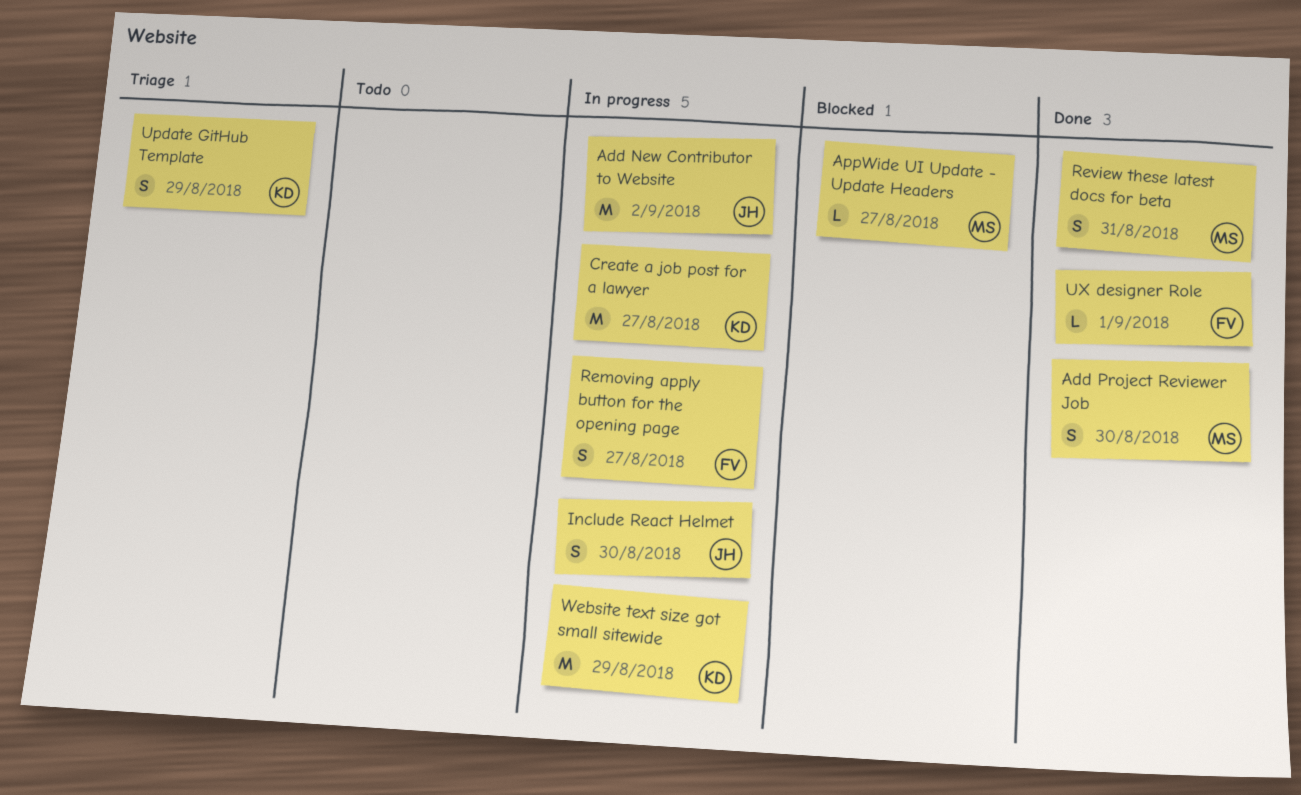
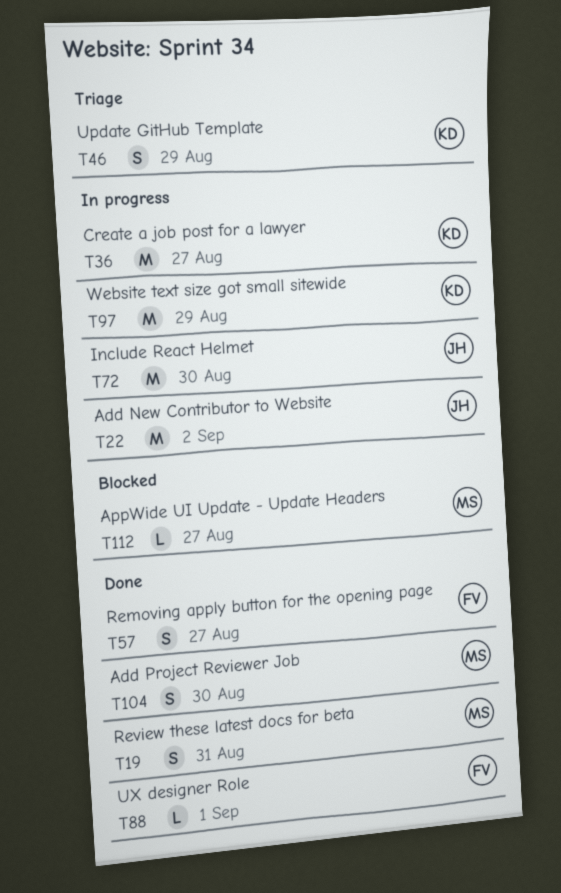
Include React Helmet, estimate: S -> M
Removing apply button for the opening page, status: In progress -> Done

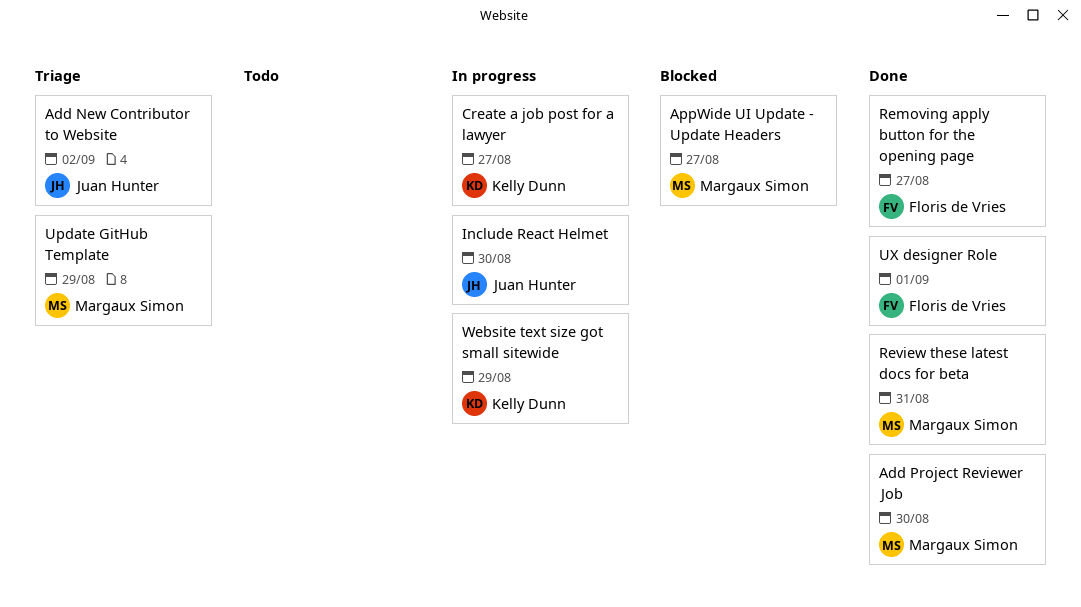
Add New Contributor to Website, status: In progress -> Triage
Update GitHub Template, owner: Kelly Dunn -> Margaux Simon

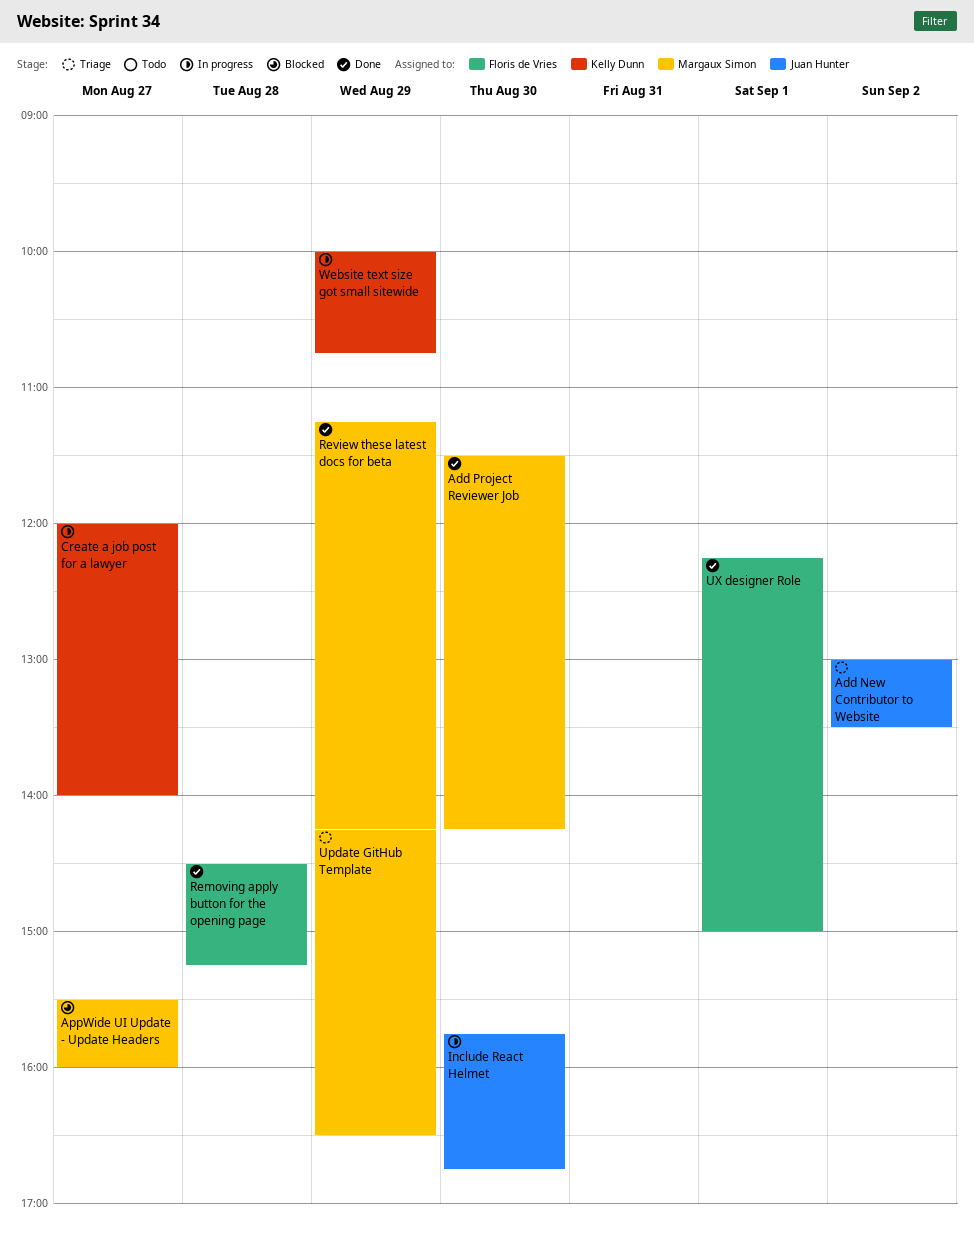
Removing apply button for the opening page, day: Aug 27 -> Aug 28
Review these latest docs for beta, day: Aug 31 -> Aug 29

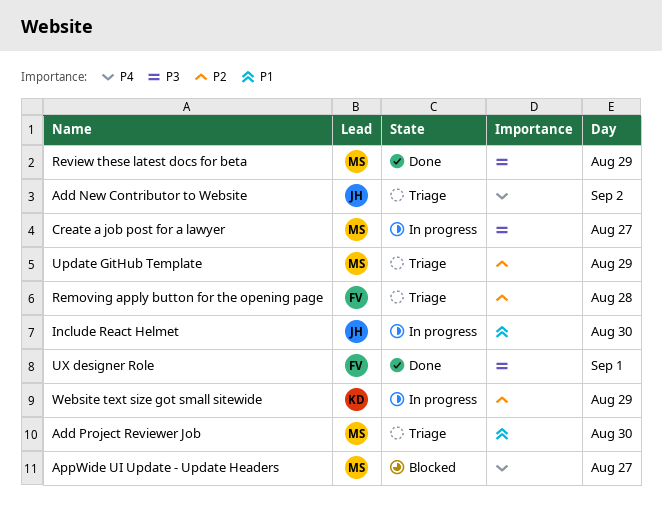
Add Project Reviewer Job, status: Done -> Triage
Create a job post for a lawyer, owner: Kelly Dunn -> Margaux Simon
Removing apply button for the opening page, status: Done -> Triage

